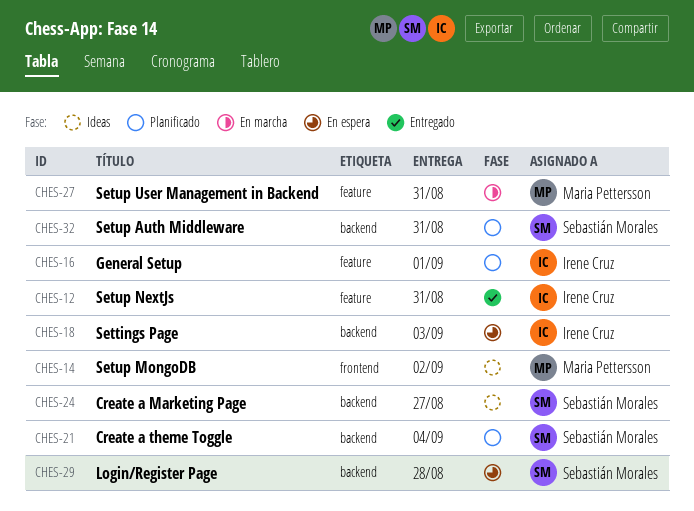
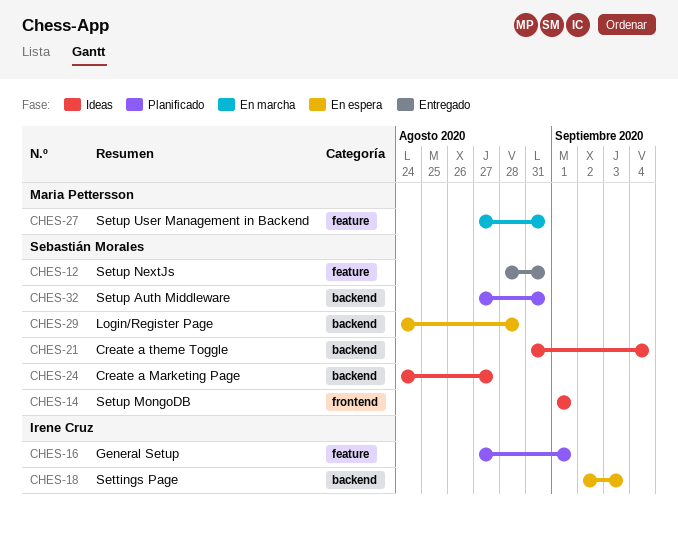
CHES-12, owner: Irene Cruz -> Sebastián Morales
CHES-14, owner: Maria Pettersson -> Sebastián Morales
CHES-14, due: Sep 2 -> Sep 1
CHES-21, status: Planificado -> Ideas

